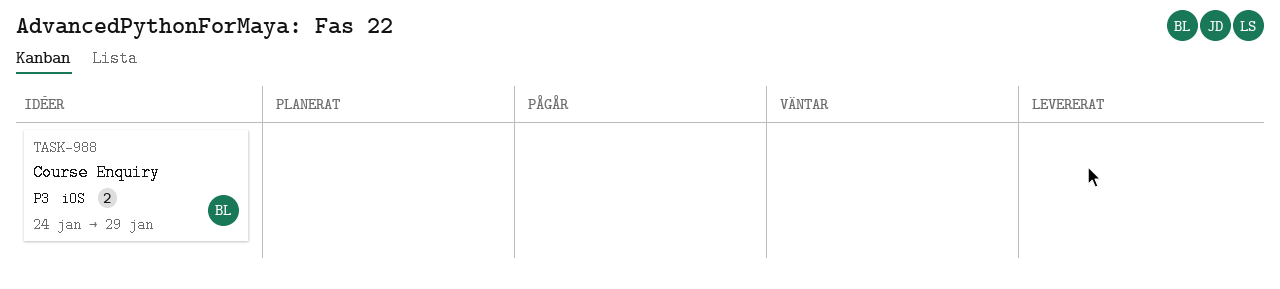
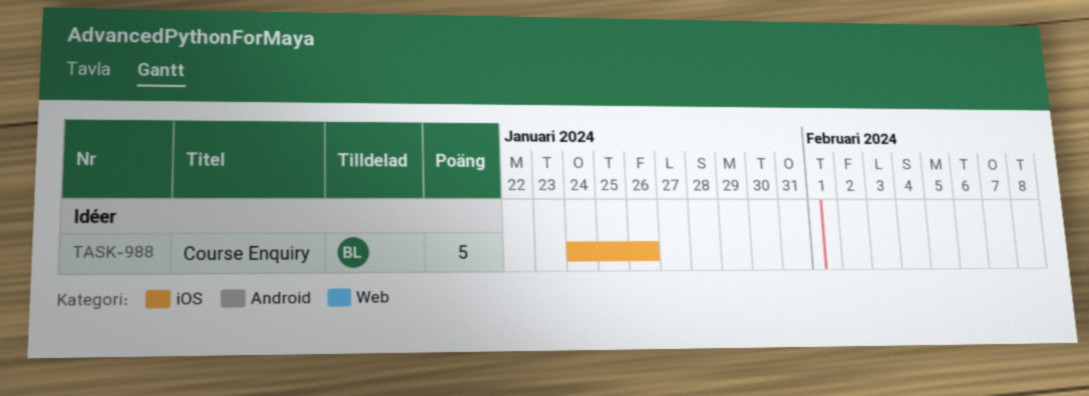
TASK-988, estimate: 2 -> 5
TASK-988, due: Jan 29 -> Jan 26

